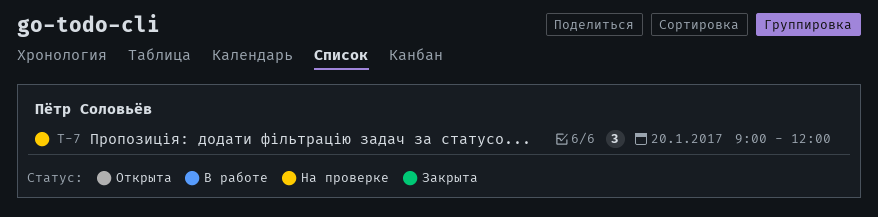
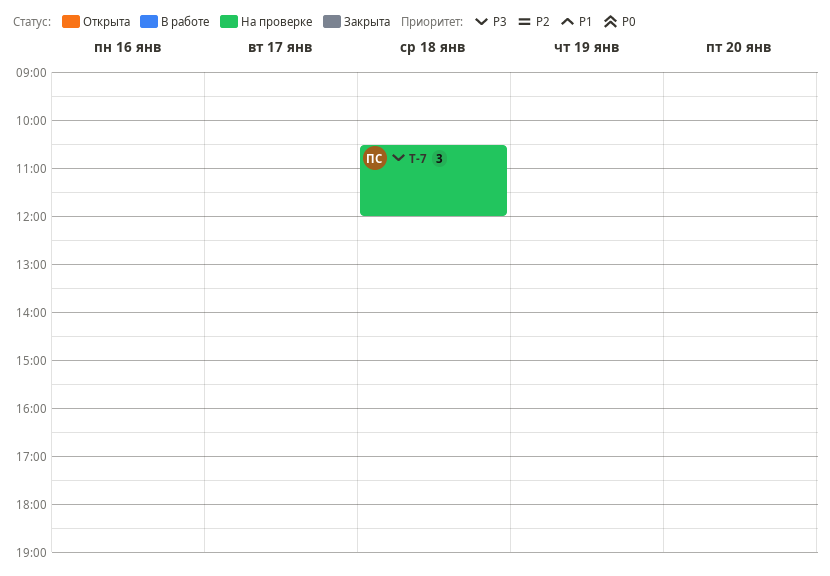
T-7, day: Jan 20 -> Jan 18
T-7, begins: 09:00 -> 10:30

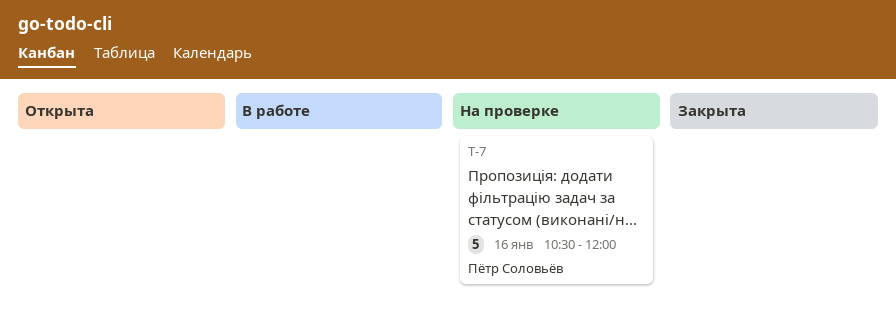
T-7, estimate: 3 -> 5
T-7, day: Jan 18 -> Jan 16

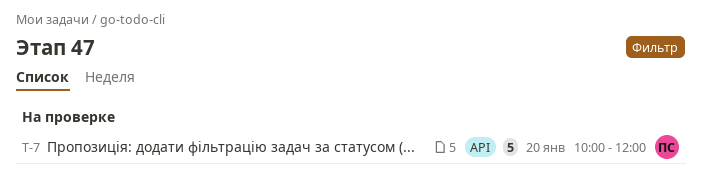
T-7, day: Jan 16 -> Jan 20
T-7, begins: 10:30 -> 10:00

